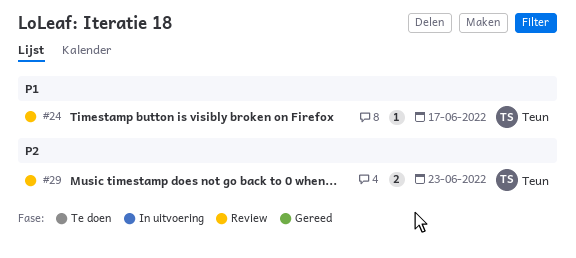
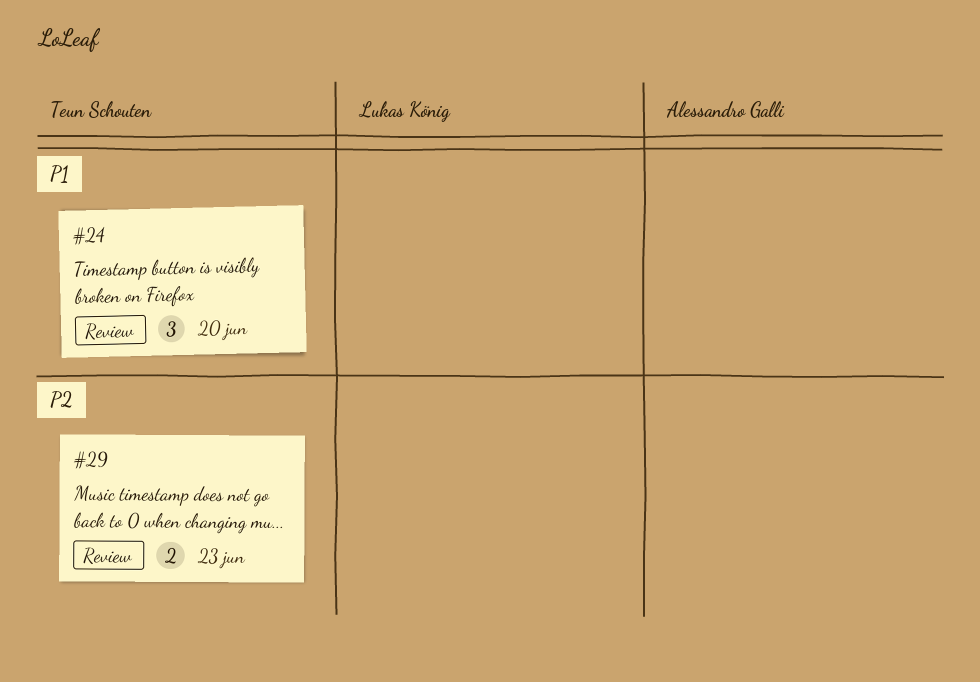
#24, estimate: 1 -> 3
#24, due: Jun 17 -> Jun 20

